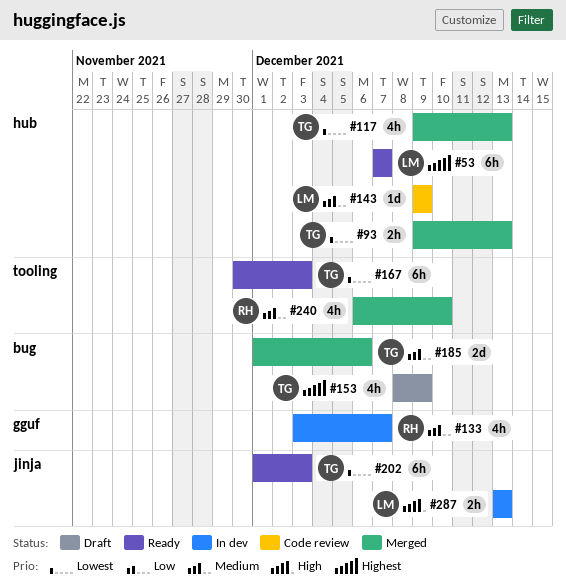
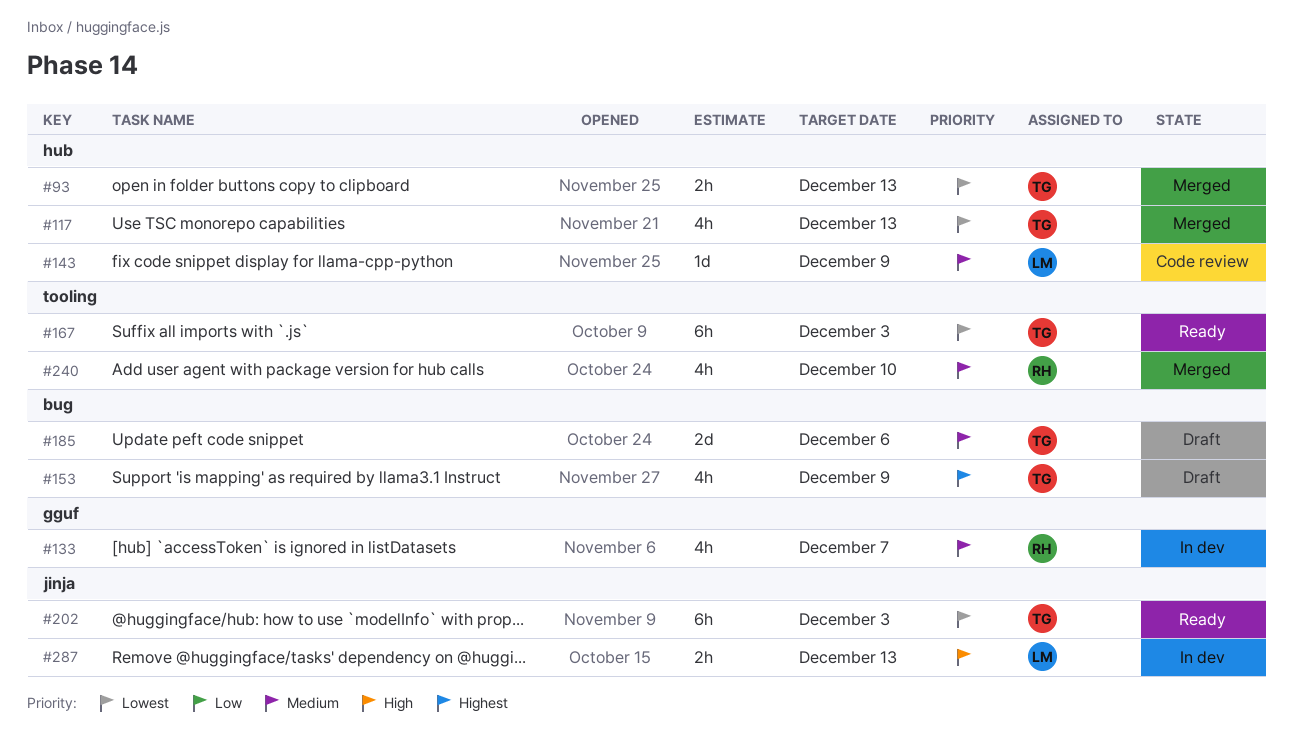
#53: present -> none
#185, status: Merged -> Draft

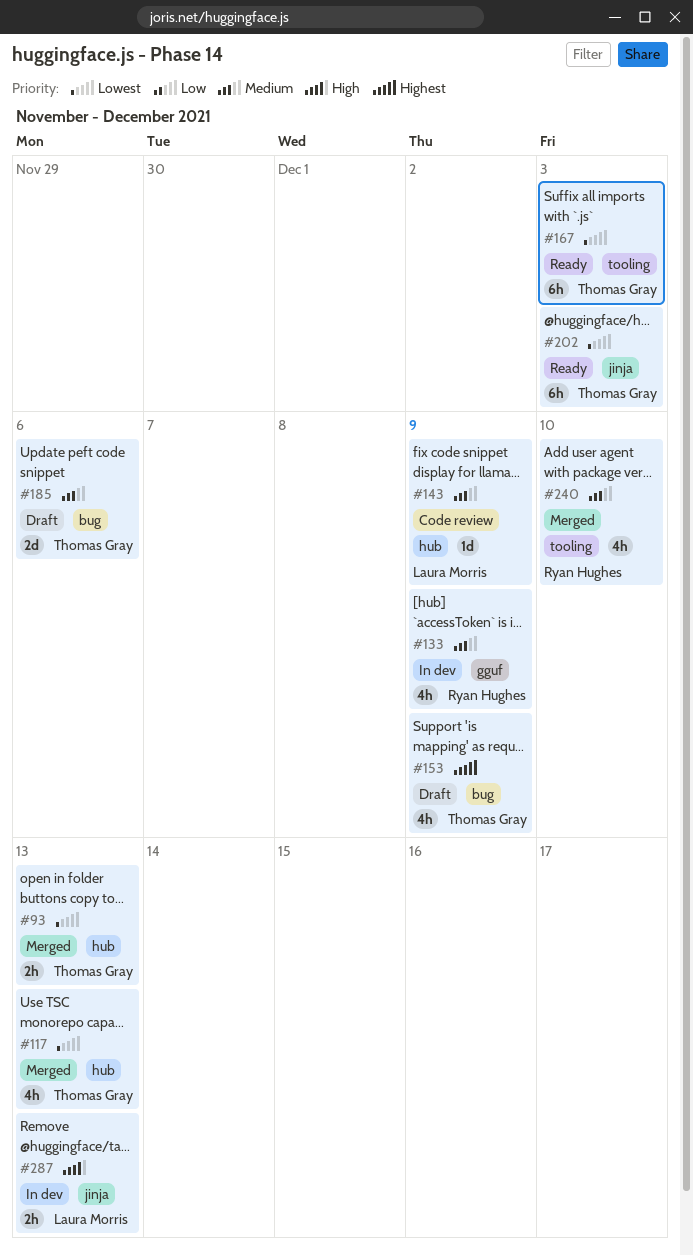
#133, due: Dec 7 -> Dec 9

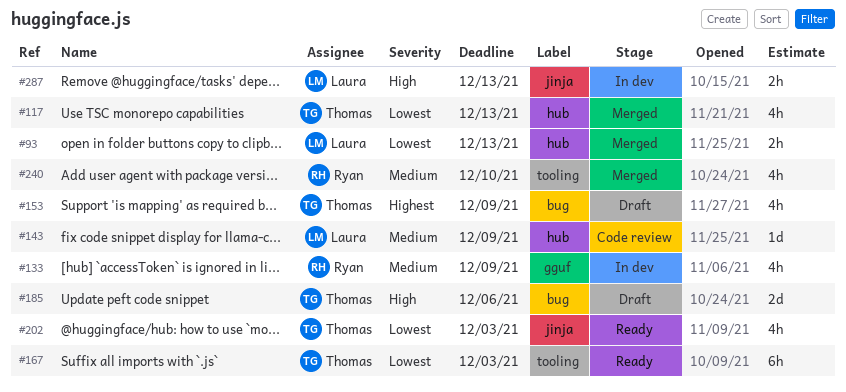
#93, owner: Thomas Gray -> Laura Morris
#185, priority: Medium -> High
#202, estimate: 6h -> 4h

